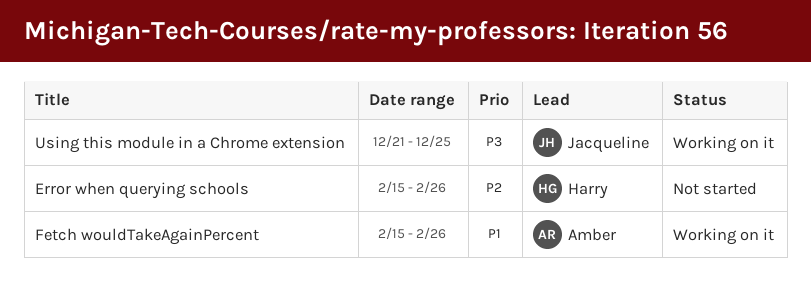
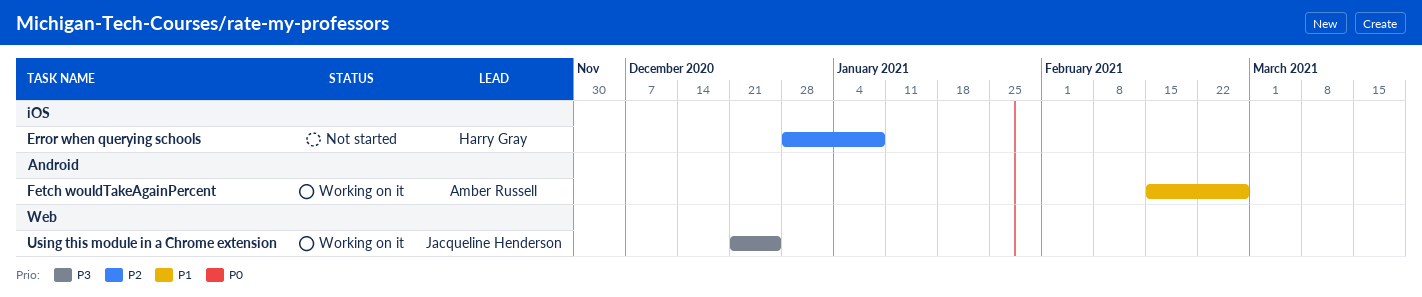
Error when querying schools, start: Feb 15 -> Dec 28
Error when querying schools, due: Feb 26 -> Jan 8

